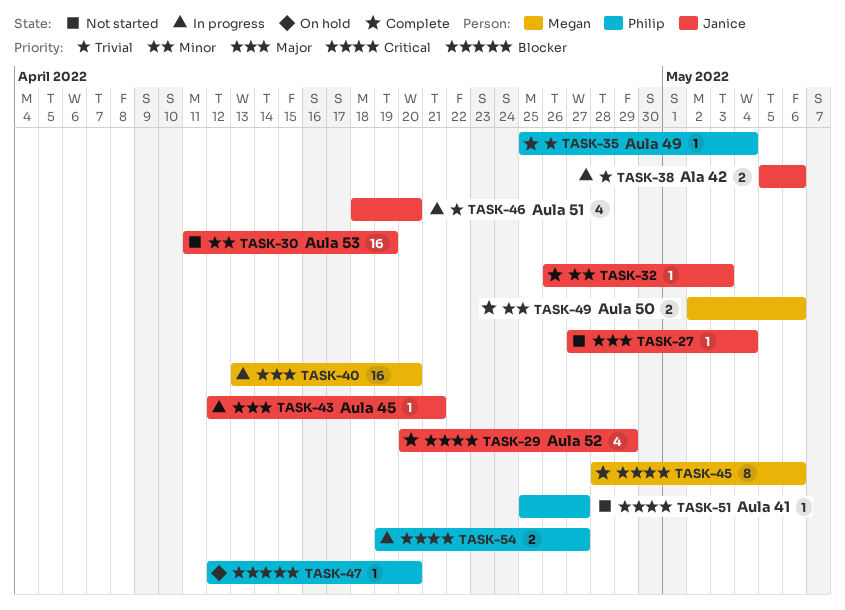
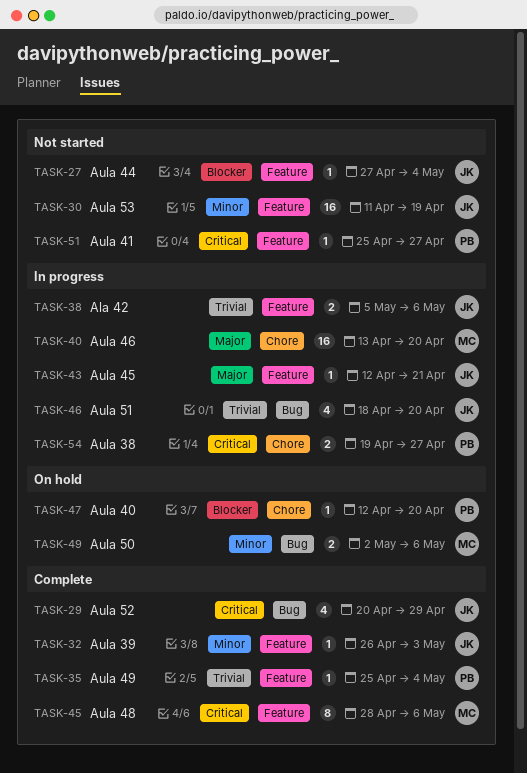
TASK-27, priority: Major -> Blocker
TASK-49, status: Complete -> On hold

